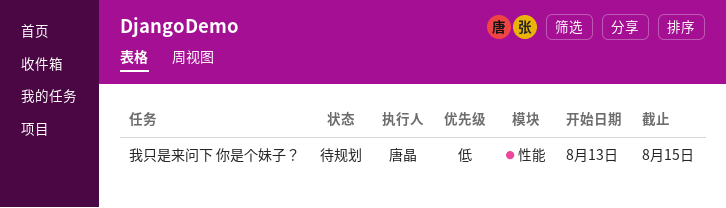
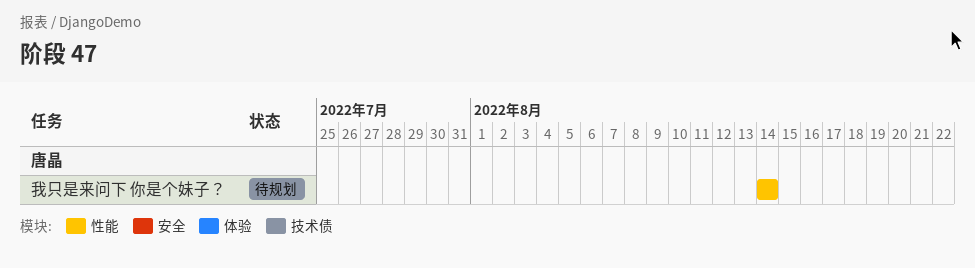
我只是来问下 你是个妹子？, start: Aug 13 -> Aug 14
我只是来问下 你是个妹子？, due: Aug 15 -> Aug 14

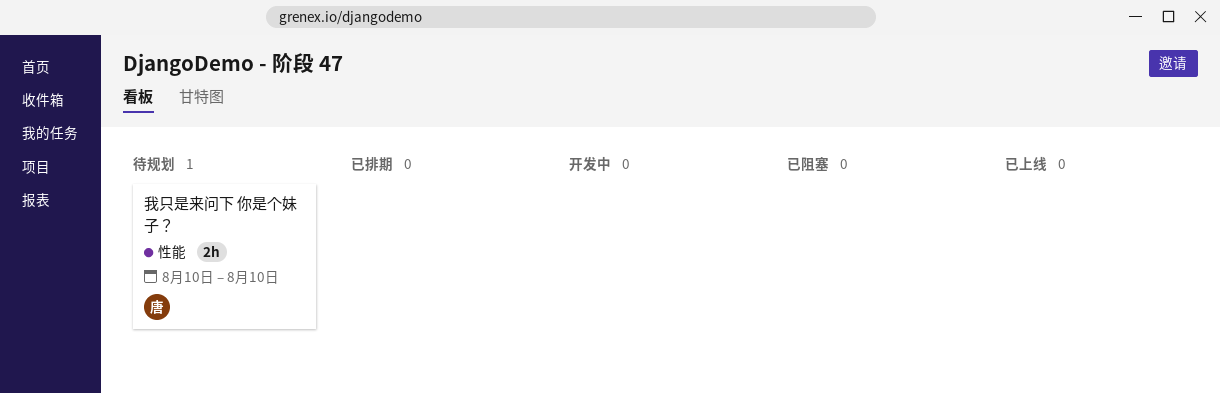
我只是来问下 你是个妹子？, start: Aug 14 -> Aug 10
我只是来问下 你是个妹子？, due: Aug 14 -> Aug 10

